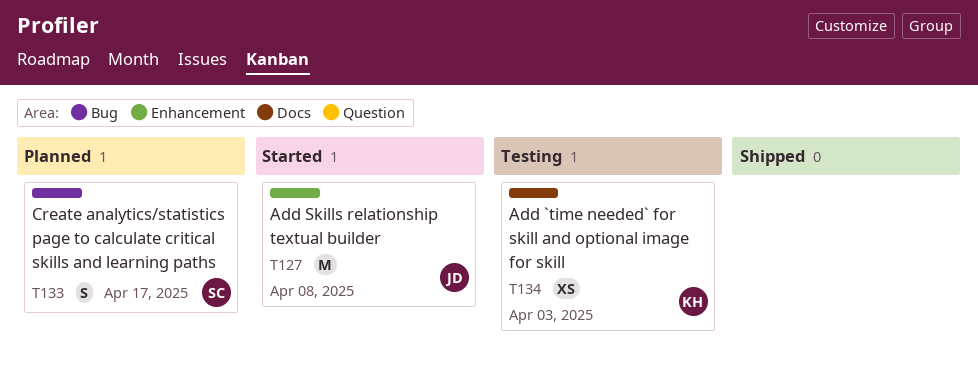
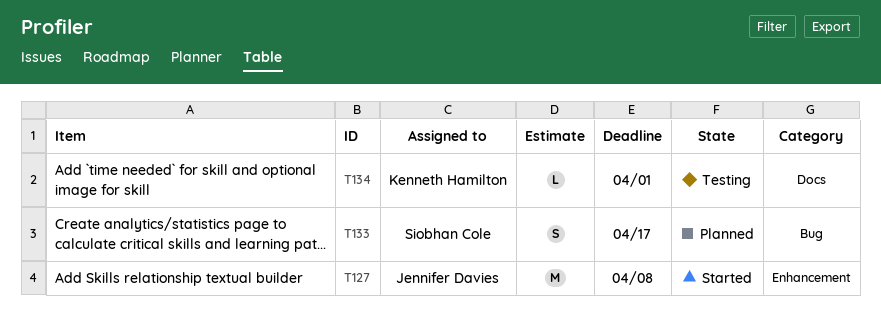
T134, estimate: XS -> L
T134, due: Apr 3 -> Apr 1

